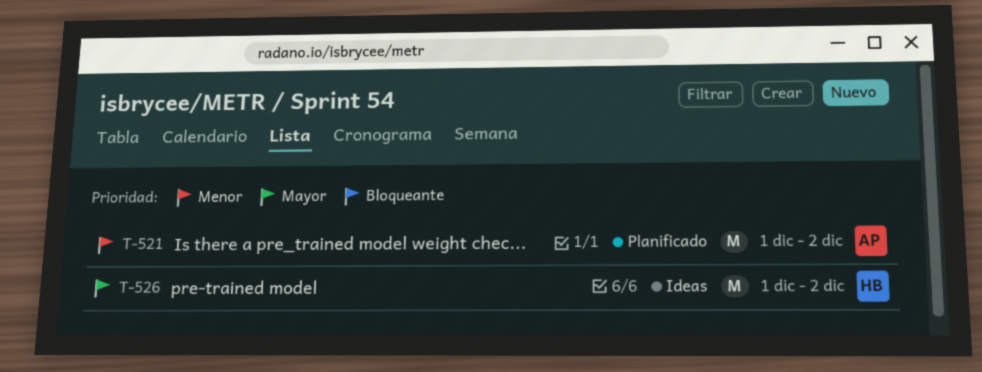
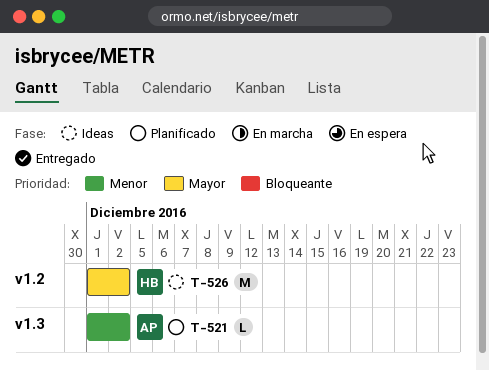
T-521, estimate: M -> L

